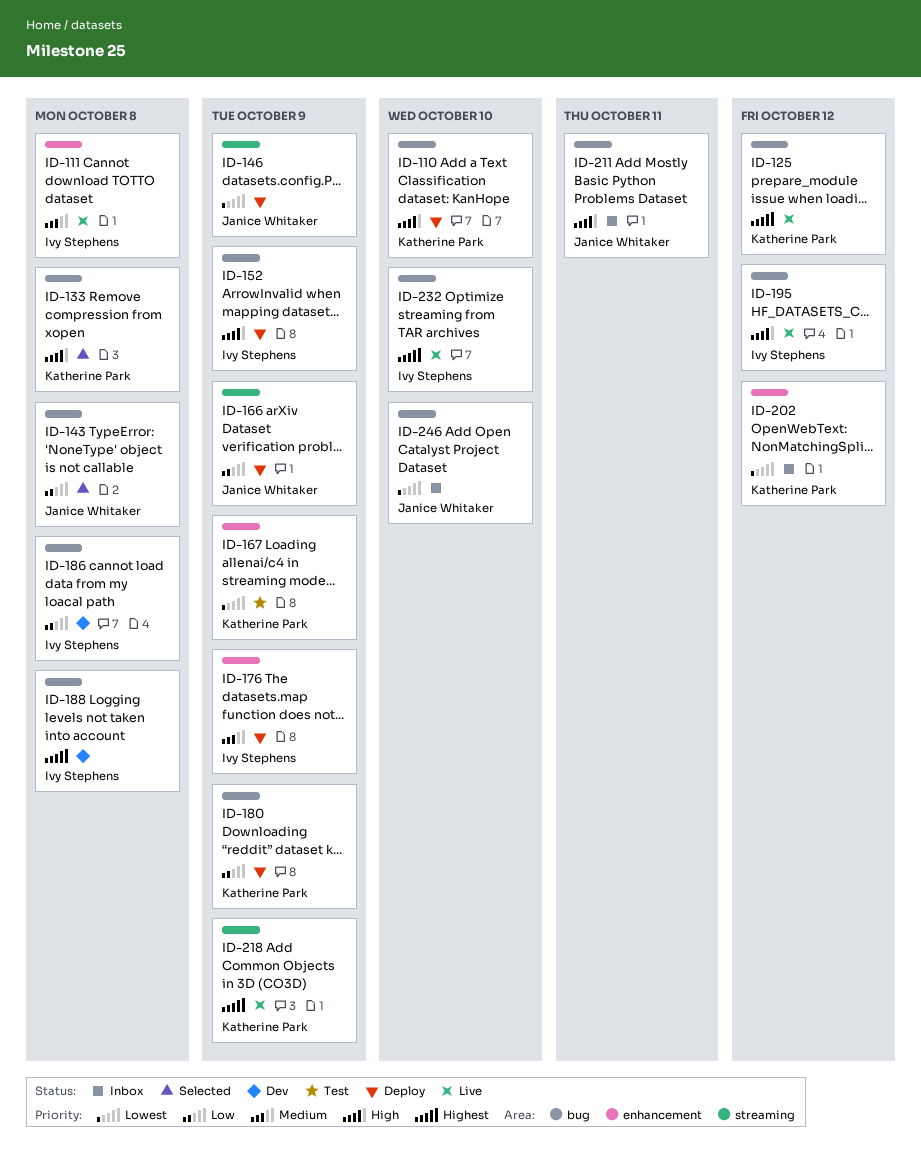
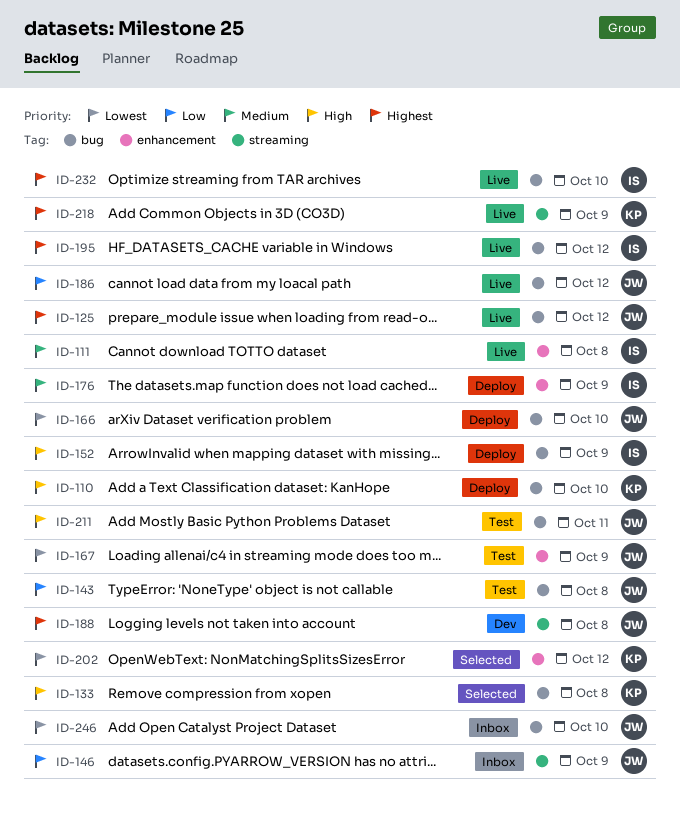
ID-125, owner: Katherine Park -> Janice Whitaker
ID-143, status: Selected -> Test
ID-146, status: Deploy -> Inbox
ID-146, priority: Lowest -> Low
ID-166, priority: Low -> Lowest
ID-166, label: streaming -> bug
ID-166, due: Oct 9 -> Oct 10
ID-167, owner: Katherine Park -> Janice Whitaker
ID-180: present -> none
ID-186, status: Dev -> Live
ID-186, owner: Ivy Stephens -> Janice Whitaker
ID-186, due: Oct 8 -> Oct 12
ID-188, owner: Ivy Stephens -> Janice Whitaker
ID-188, label: bug -> streaming
ID-195, priority: High -> Highest
ID-202, status: Inbox -> Selected
ID-211, status: Inbox -> Test

